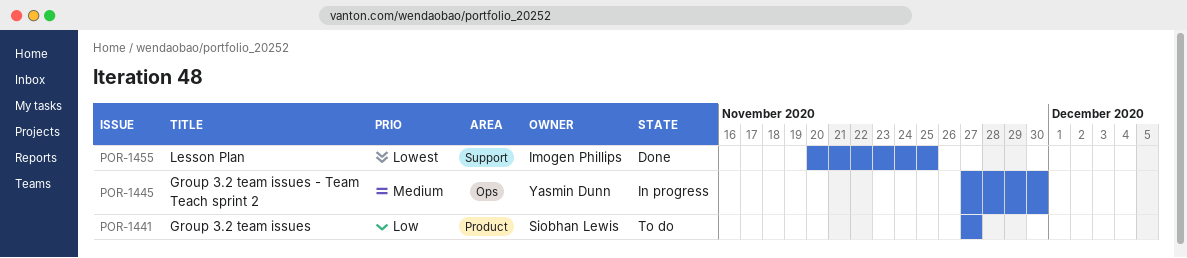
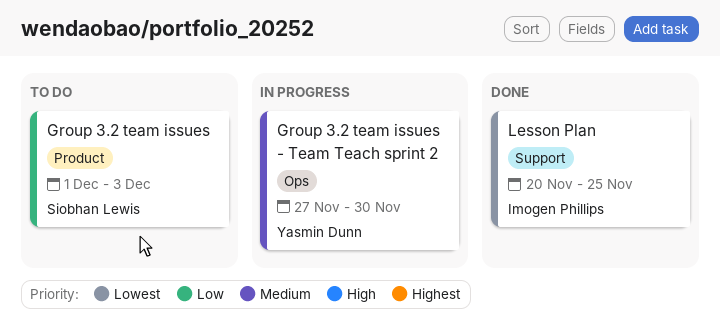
Group 3.2 team issues, start: Nov 27 -> Dec 1
Group 3.2 team issues, due: Nov 27 -> Dec 3

